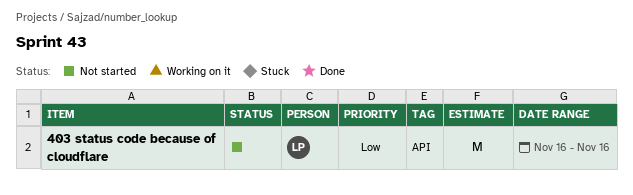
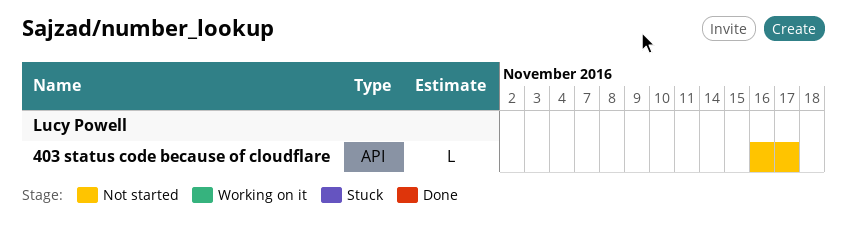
403 status code because of cloudflare, estimate: M -> L
403 status code because of cloudflare, due: Nov 16 -> Nov 17

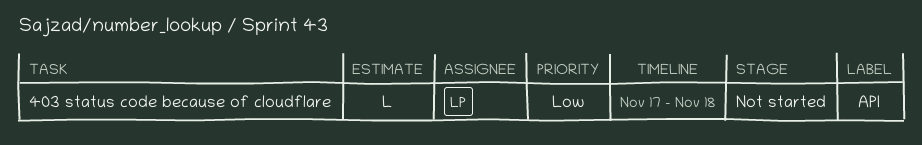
403 status code because of cloudflare, start: Nov 16 -> Nov 17
403 status code because of cloudflare, due: Nov 17 -> Nov 18

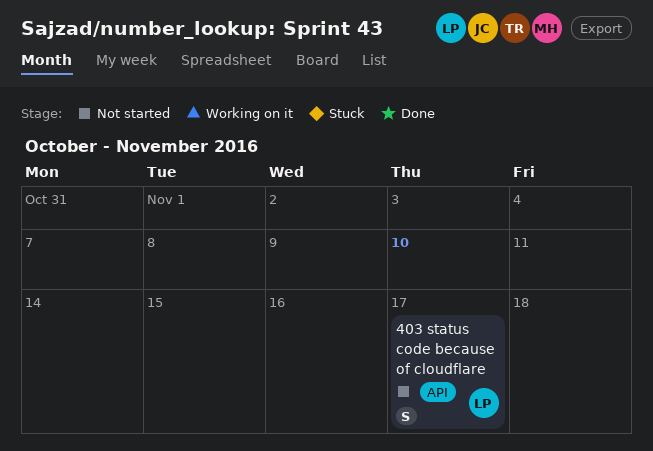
403 status code because of cloudflare, estimate: L -> S
403 status code because of cloudflare, due: Nov 18 -> Nov 17

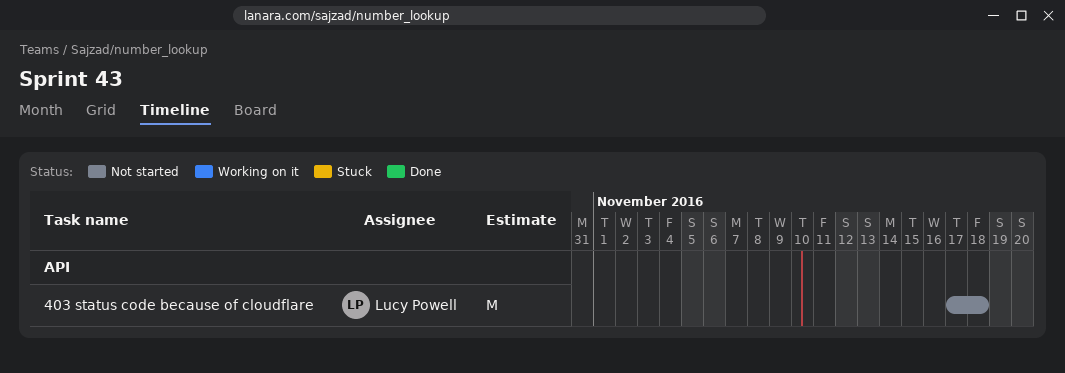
403 status code because of cloudflare, estimate: S -> M
403 status code because of cloudflare, due: Nov 17 -> Nov 18

